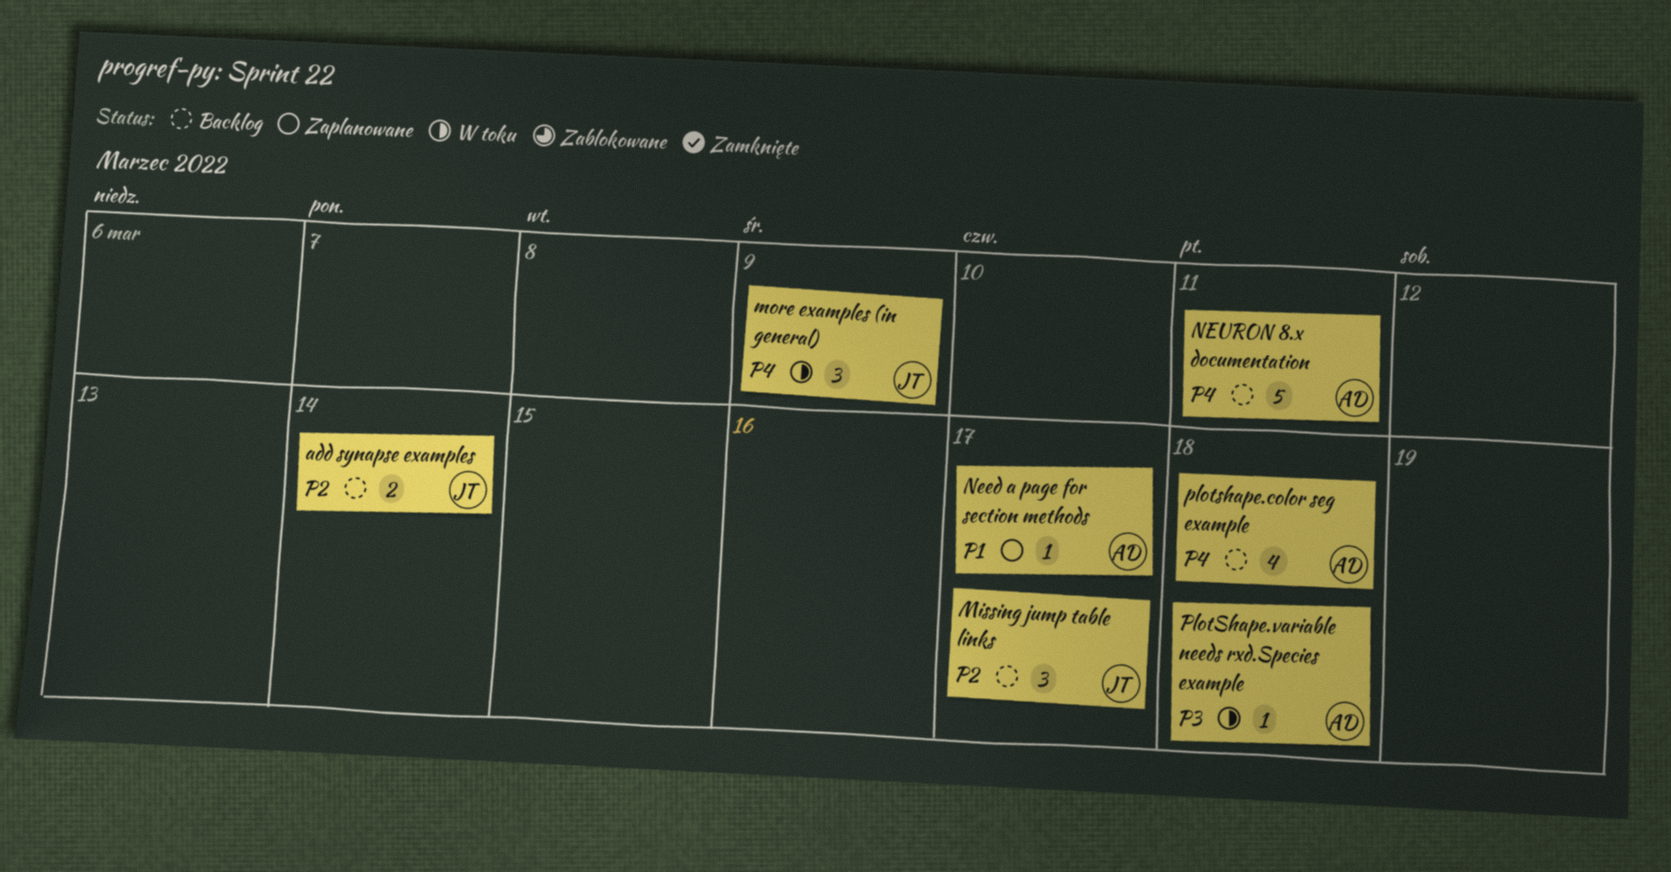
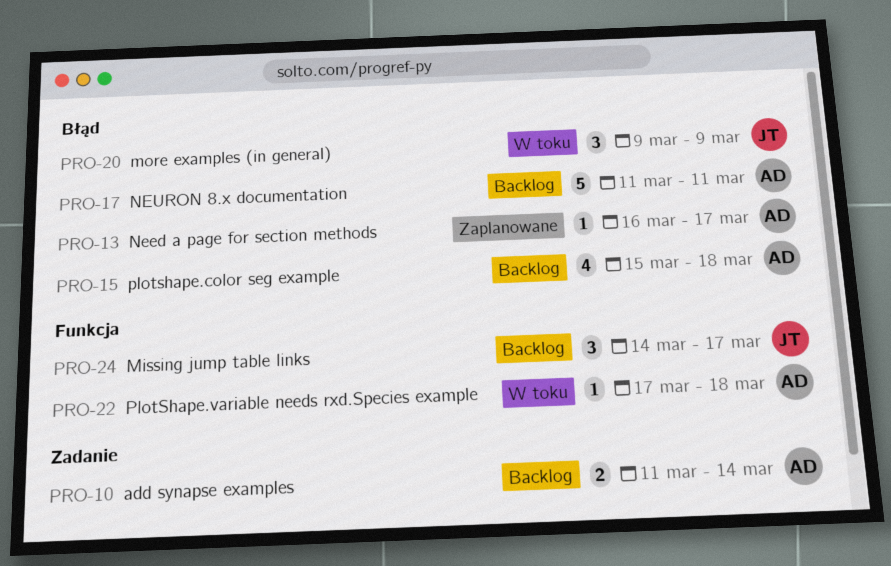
add synapse examples, owner: JT -> AD

